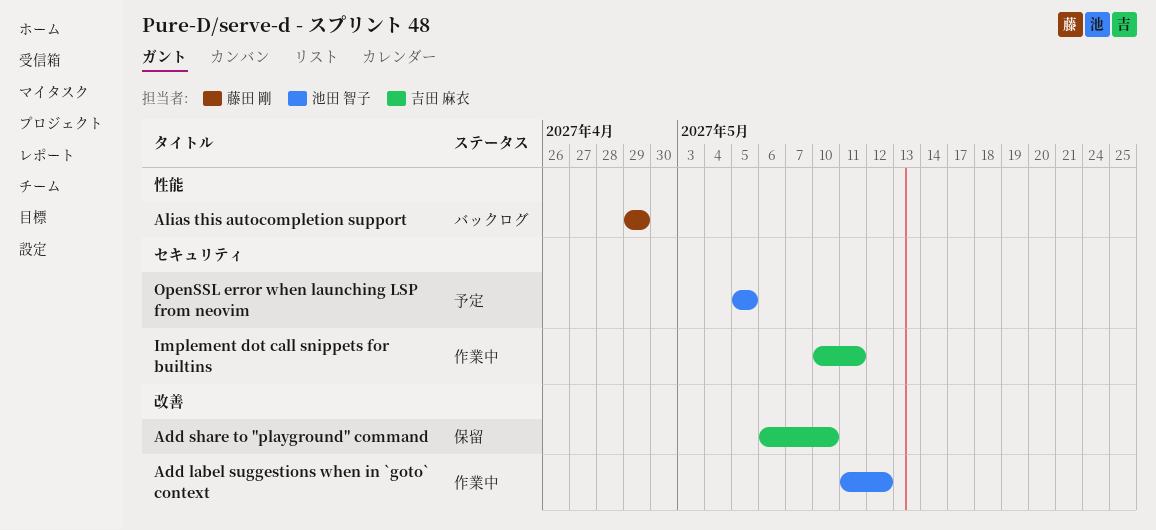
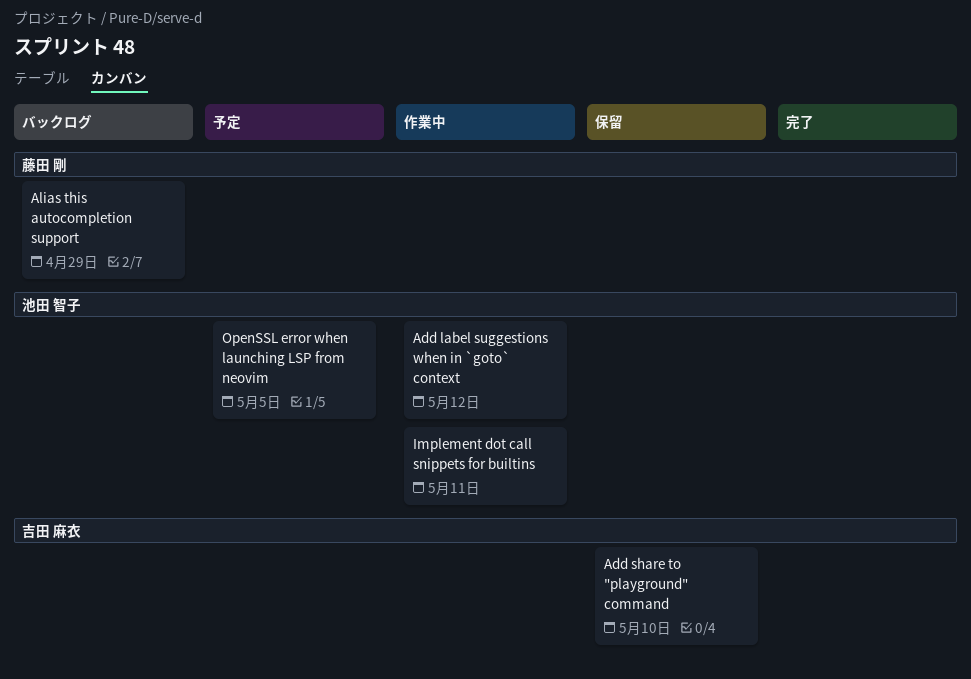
Implement dot call snippets for builtins, owner: 吉田 麻衣 -> 池田 智子

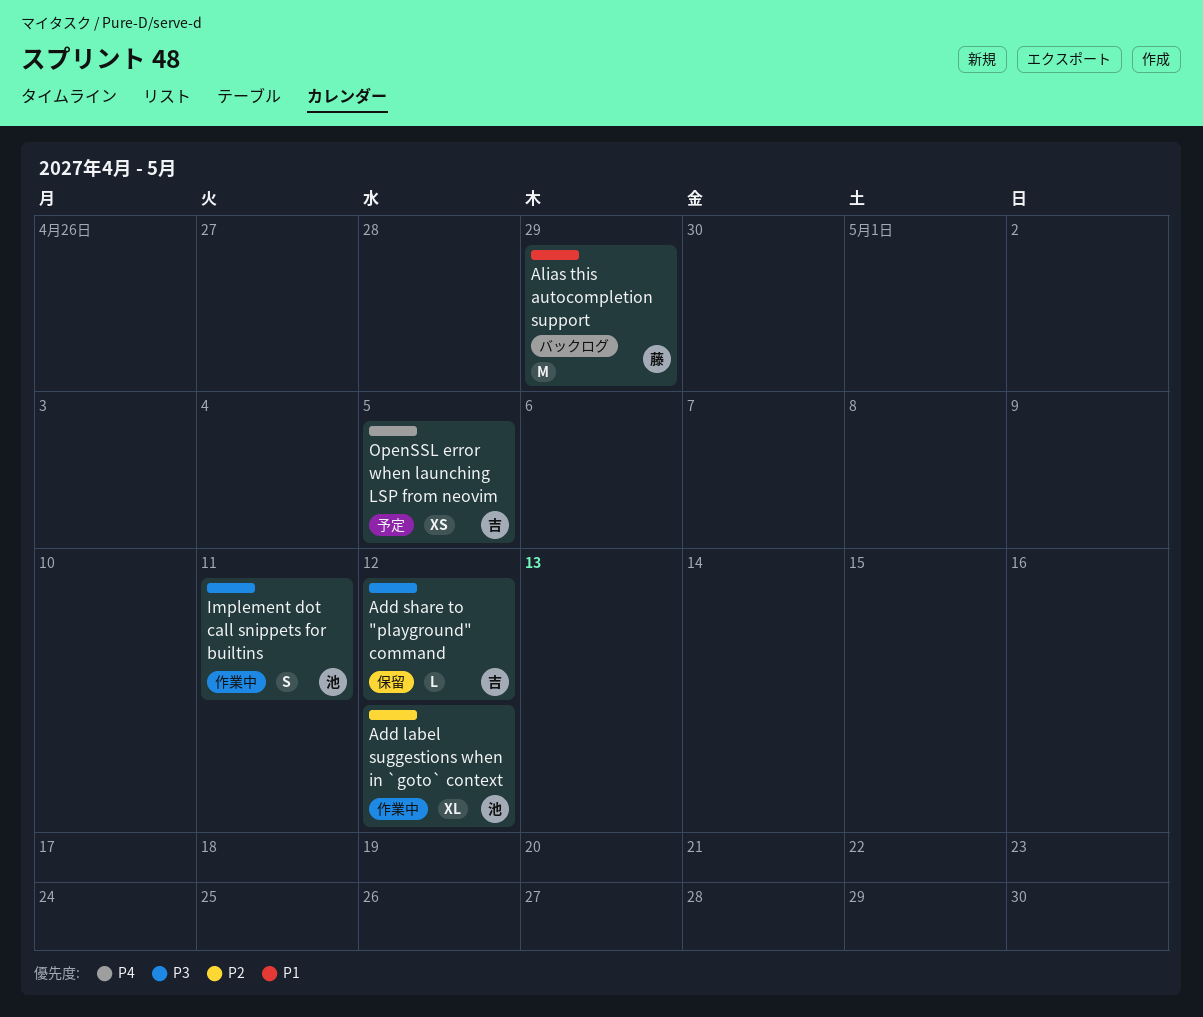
Add share to "playground" command, due: May 10 -> May 12
OpenSSL error when launching LSP from neovim, owner: 池田 智子 -> 吉田 麻衣

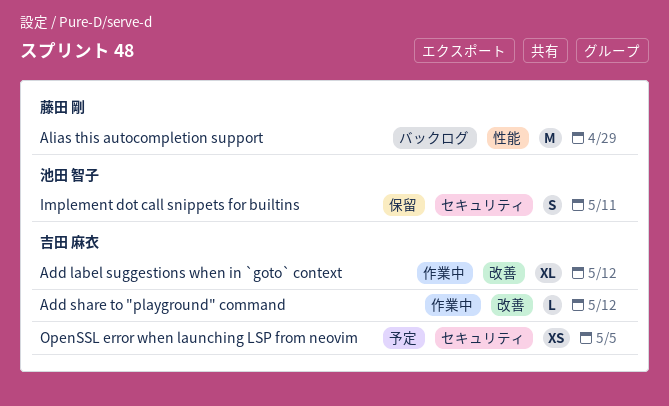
Add label suggestions when in `goto` context, owner: 池田 智子 -> 吉田 麻衣
Add share to "playground" command, status: 保留 -> 作業中
Implement dot call snippets for builtins, status: 作業中 -> 保留

